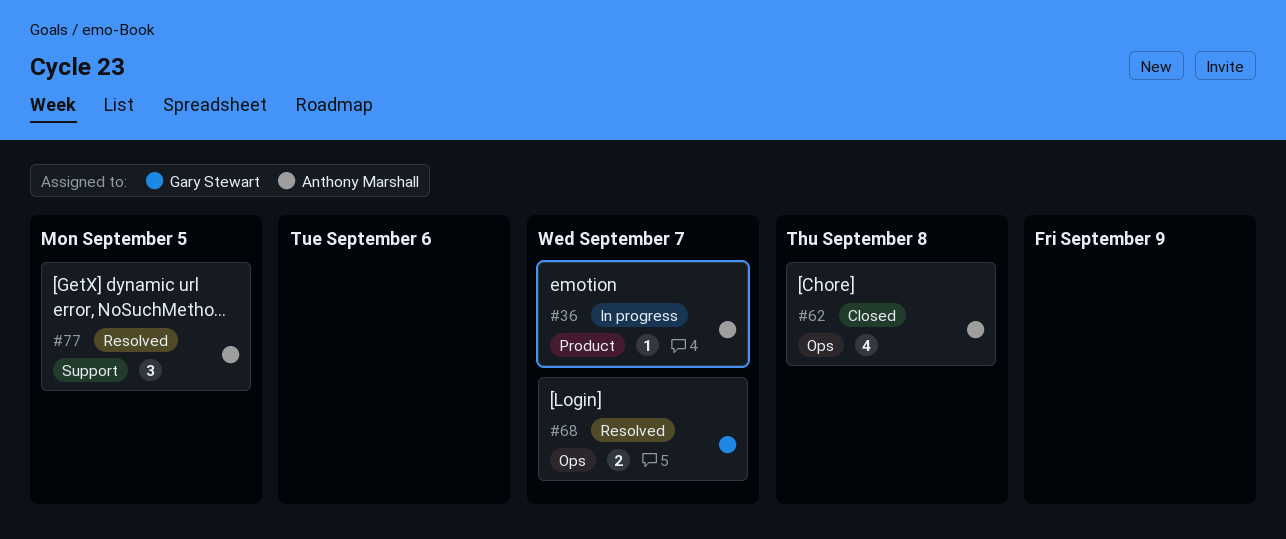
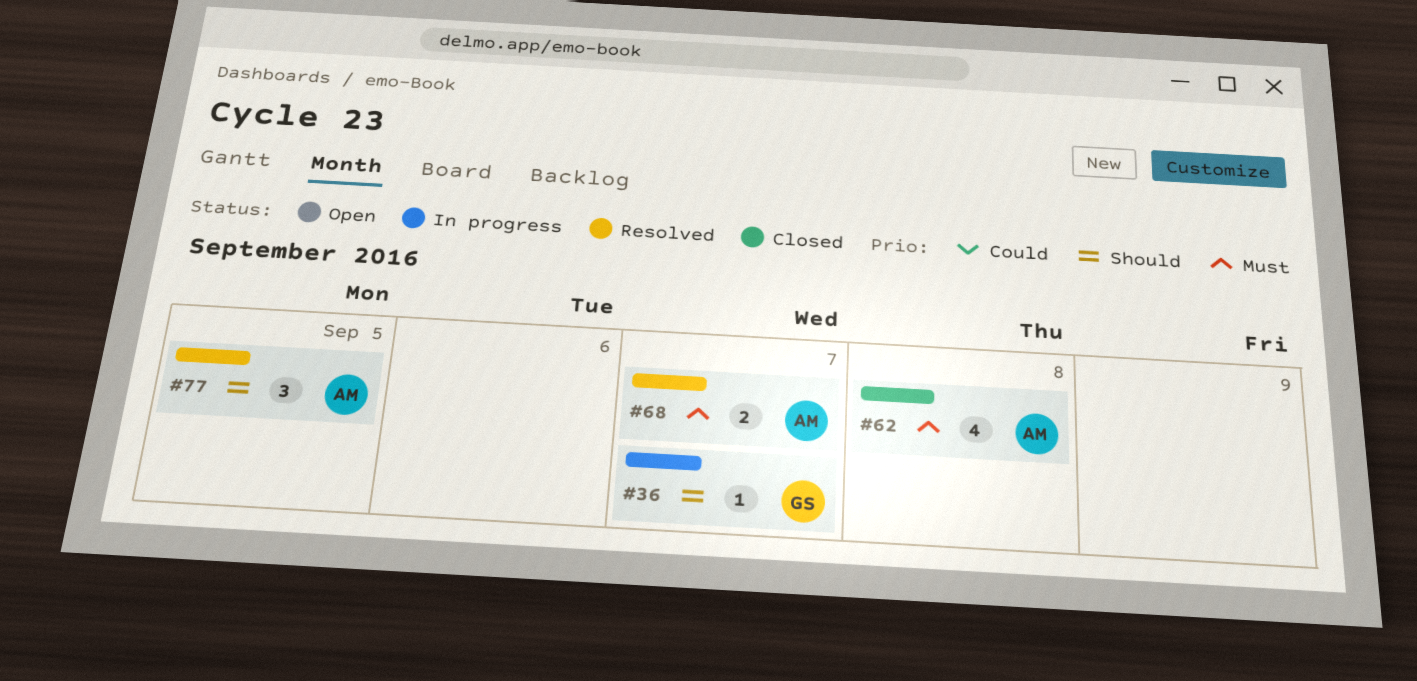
#36, owner: Anthony Marshall -> Gary Stewart
#68, owner: Gary Stewart -> Anthony Marshall

